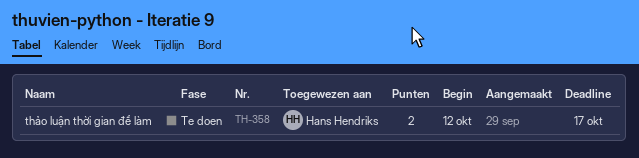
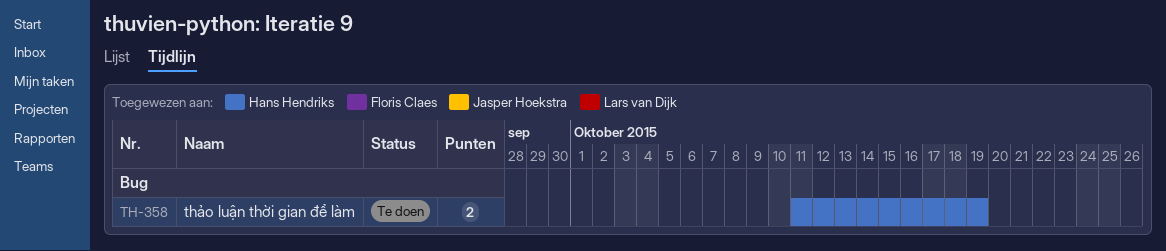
TH-358, start: Oct 12 -> Oct 11
TH-358, due: Oct 17 -> Oct 19

